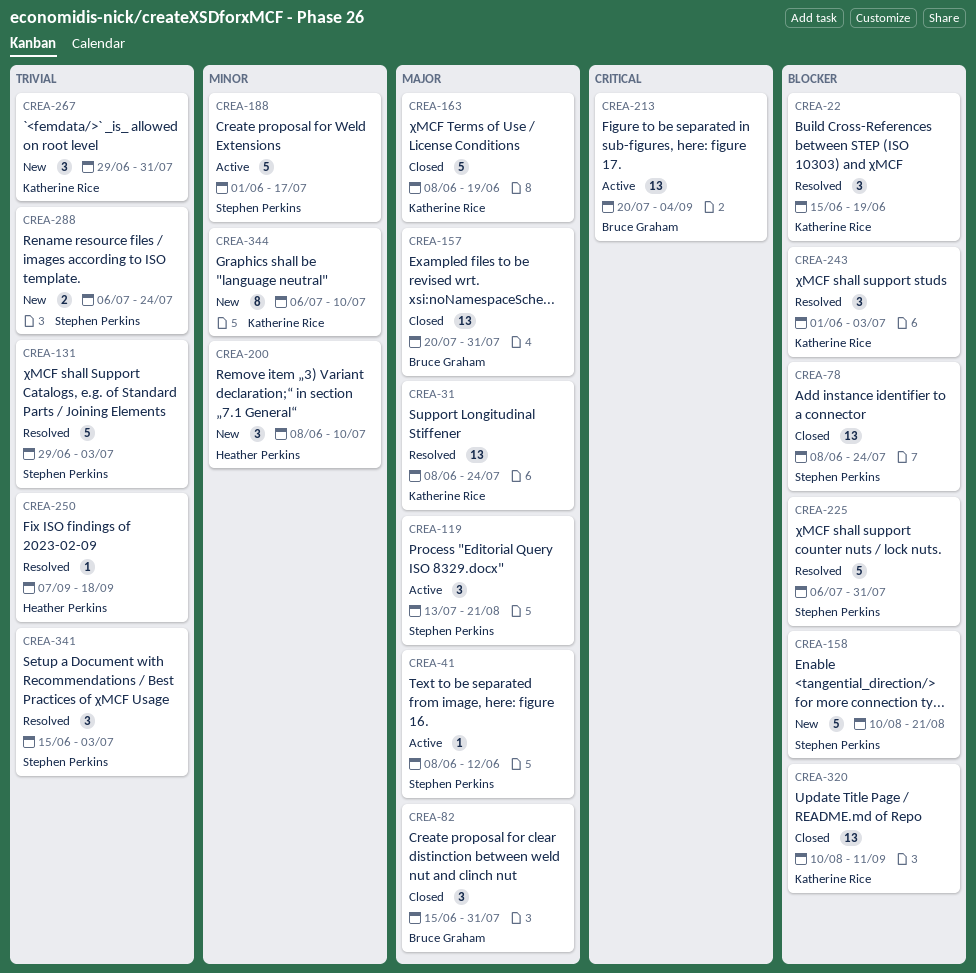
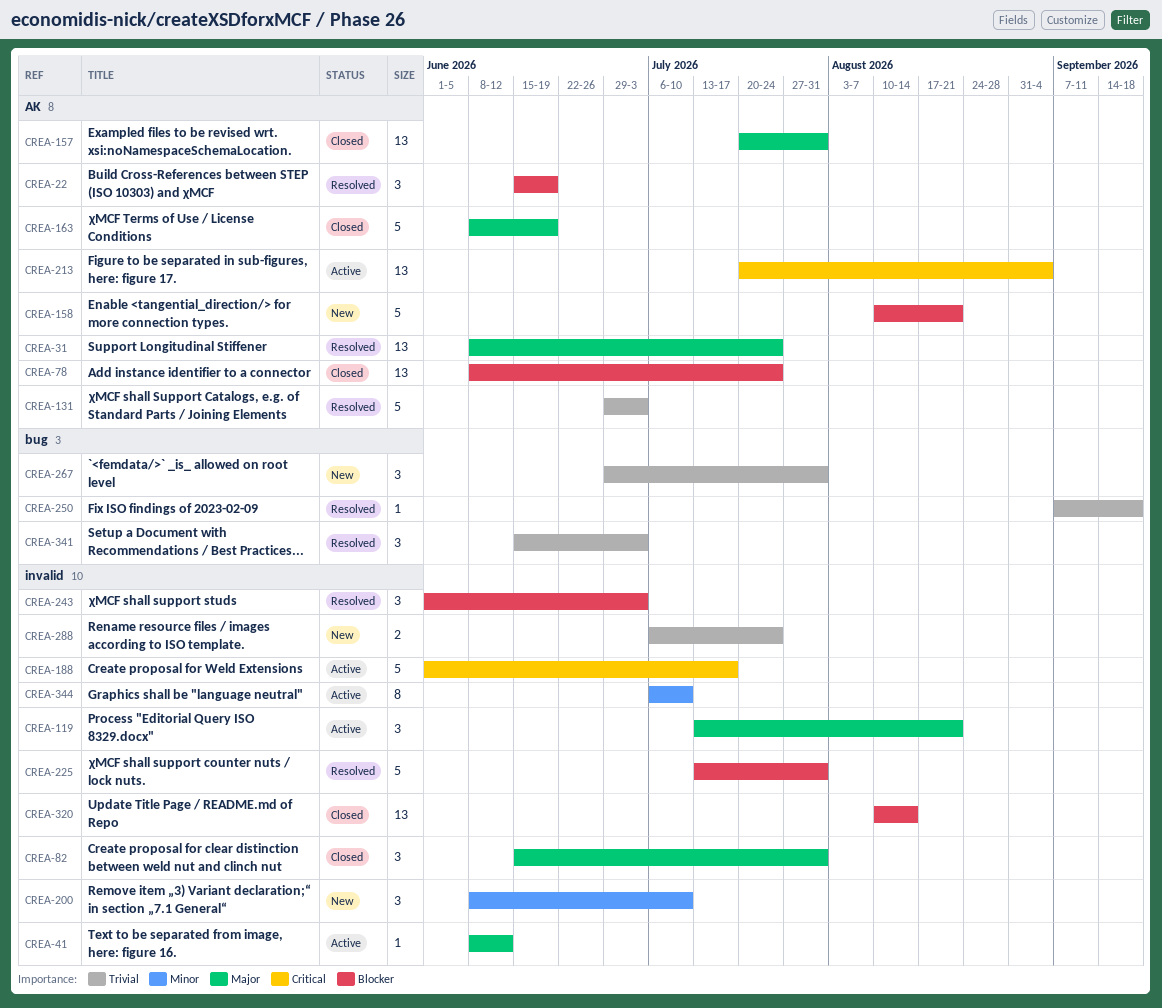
CREA-188, priority: Minor -> Critical
CREA-225, start: Jul 6 -> Jul 13
CREA-320, due: Sep 11 -> Aug 14
CREA-344, status: New -> Active

